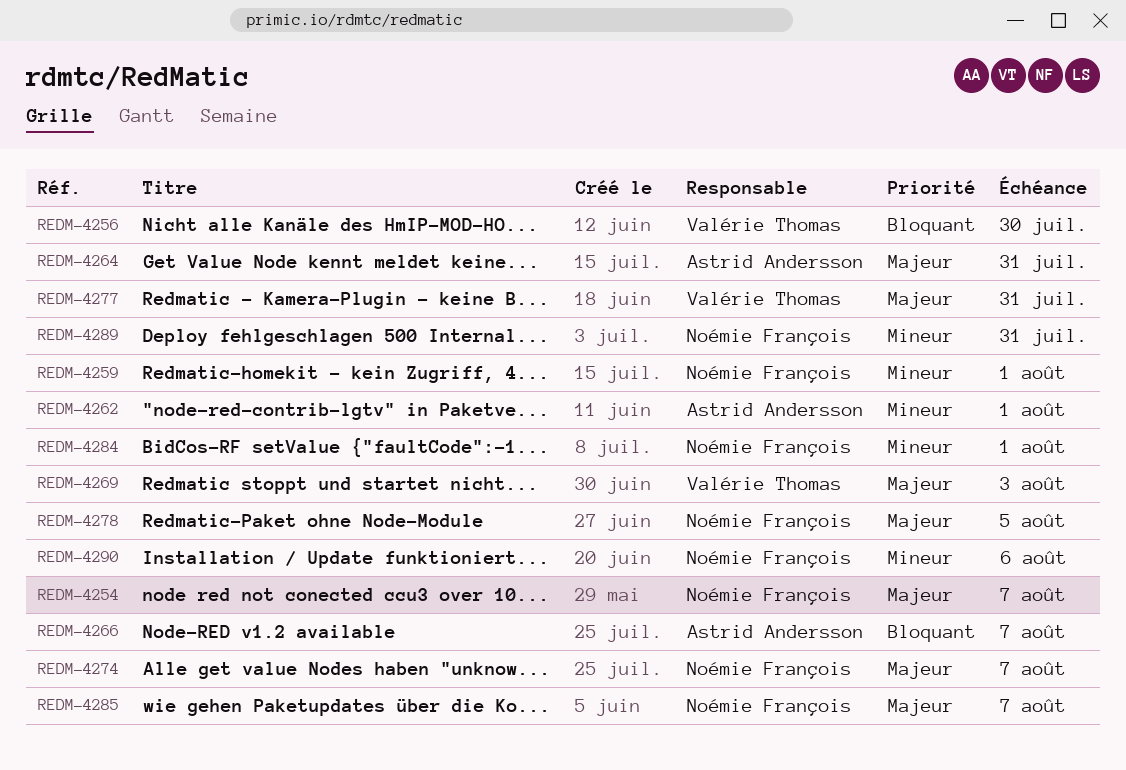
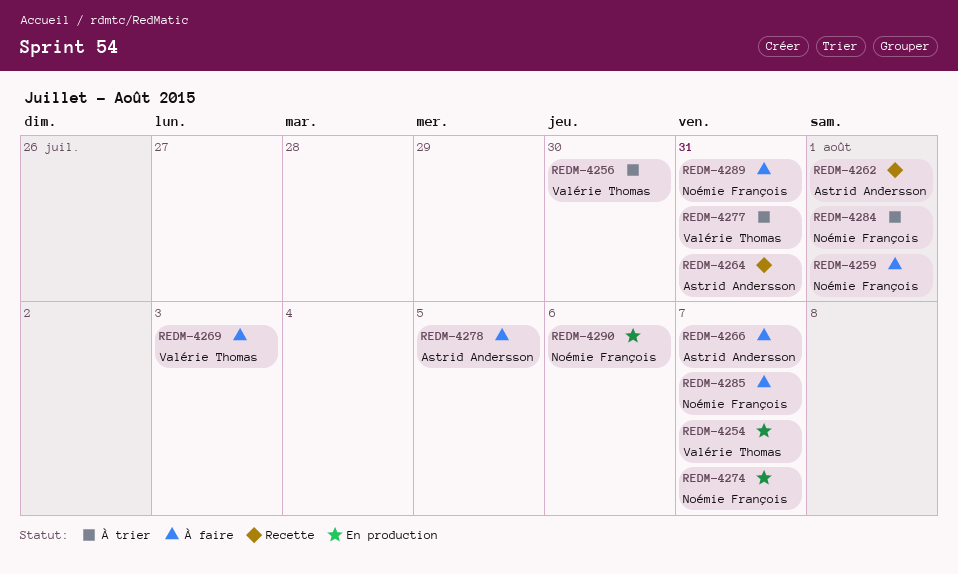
REDM-4254, owner: Noémie François -> Valérie Thomas
REDM-4278, owner: Noémie François -> Astrid Andersson

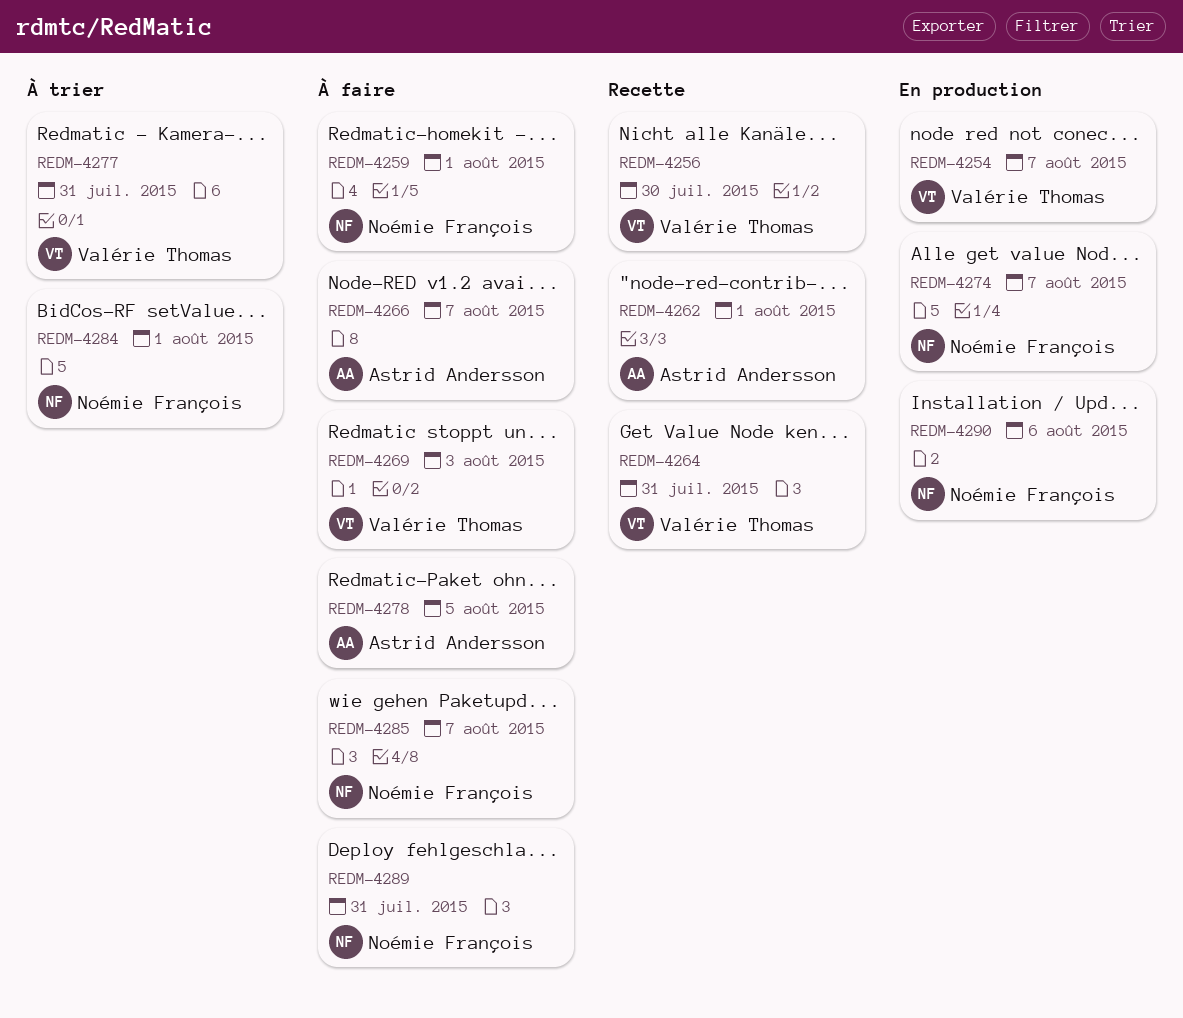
REDM-4256, status: À trier -> Recette
REDM-4264, owner: Astrid Andersson -> Valérie Thomas

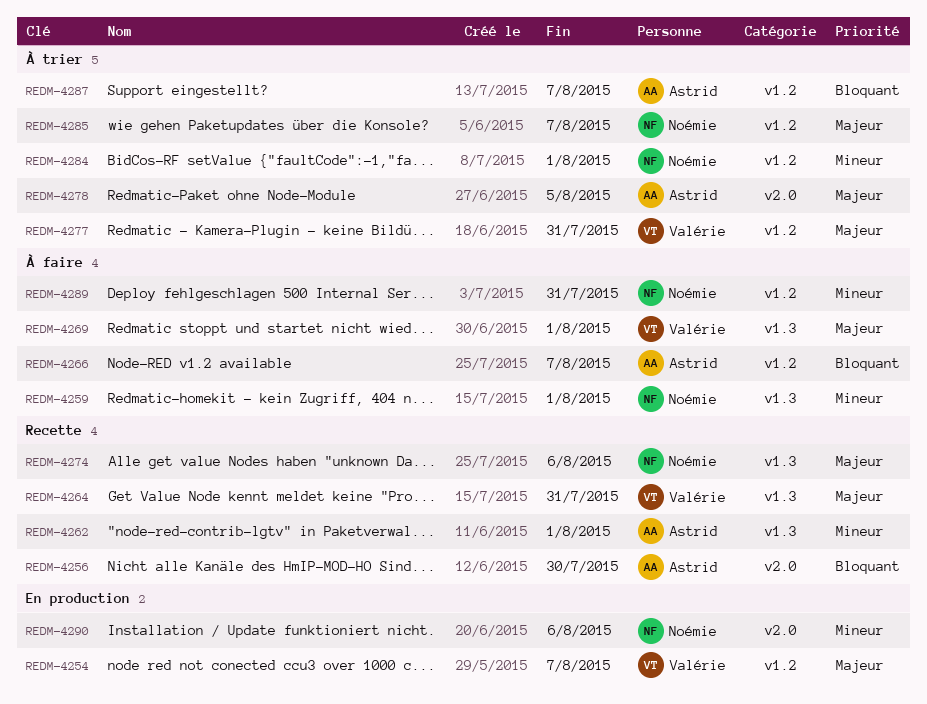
REDM-4256, owner: Valérie Thomas -> Astrid Andersson
REDM-4269, due: Aug 3 -> Aug 1
REDM-4274, status: En production -> Recette
REDM-4274, due: Aug 7 -> Aug 6
REDM-4278, status: À faire -> À trier
REDM-4285, status: À faire -> À trier
REDM-4287: none -> present

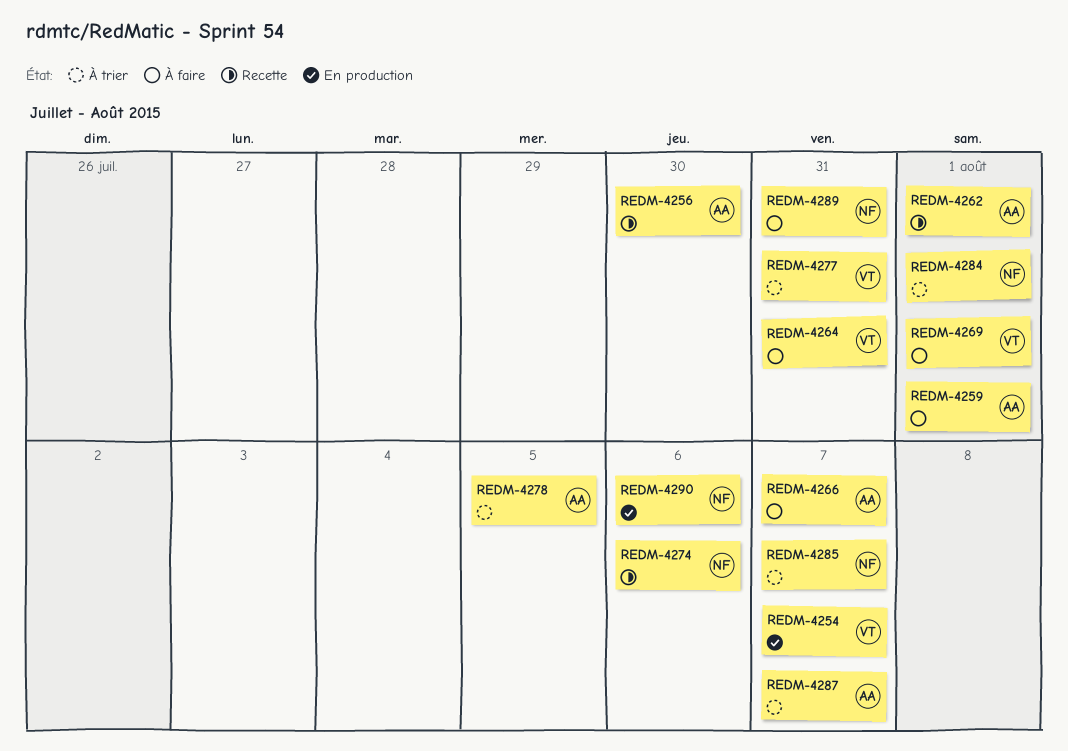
REDM-4259, owner: Noémie -> Astrid
REDM-4264, status: Recette -> À faire

